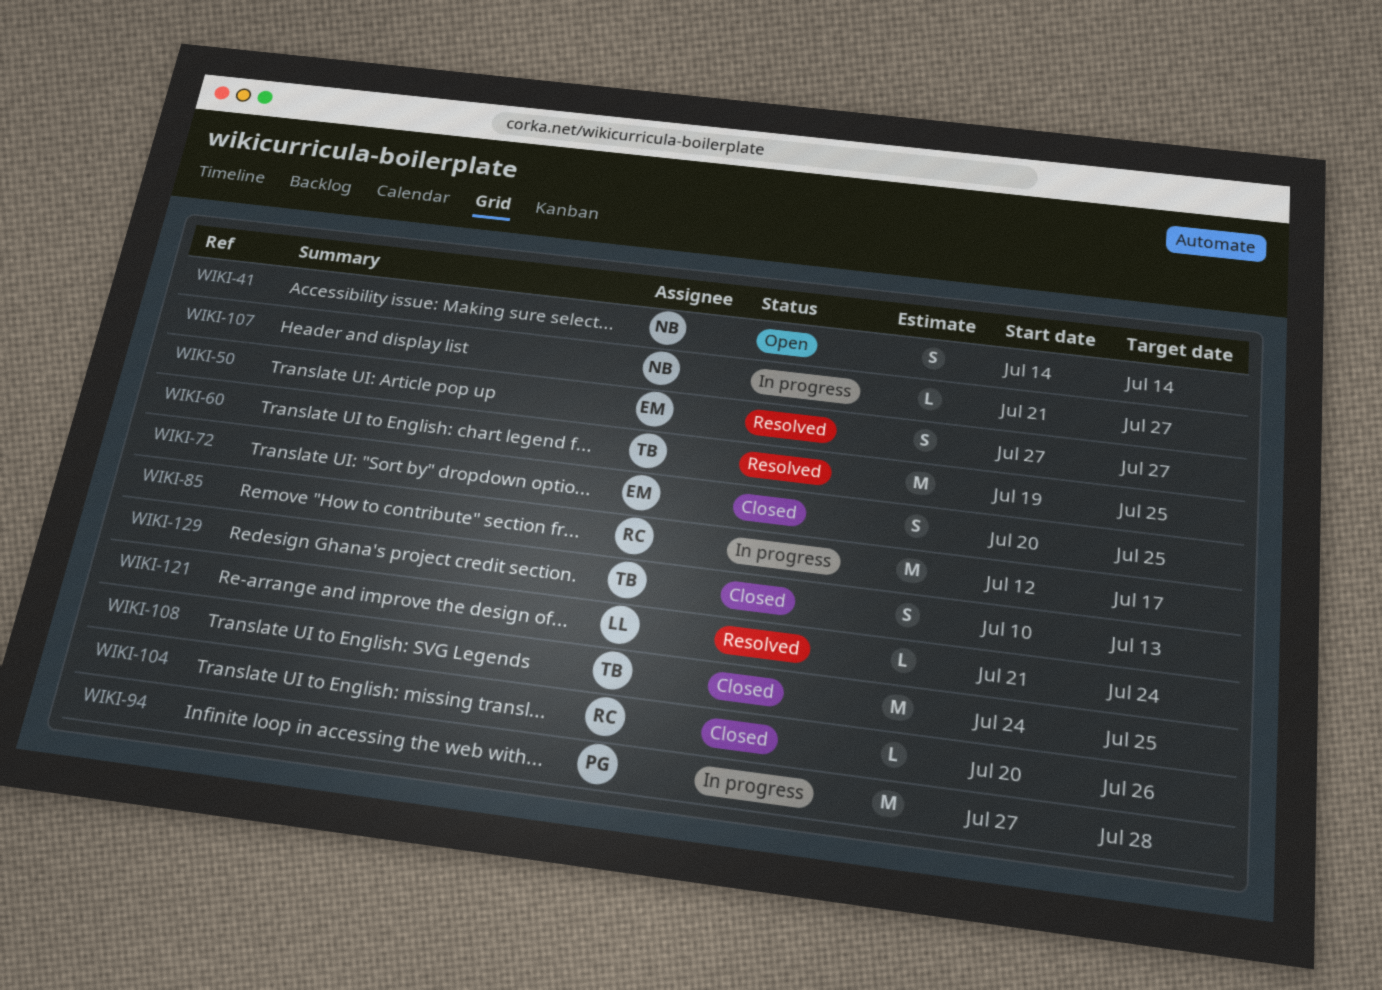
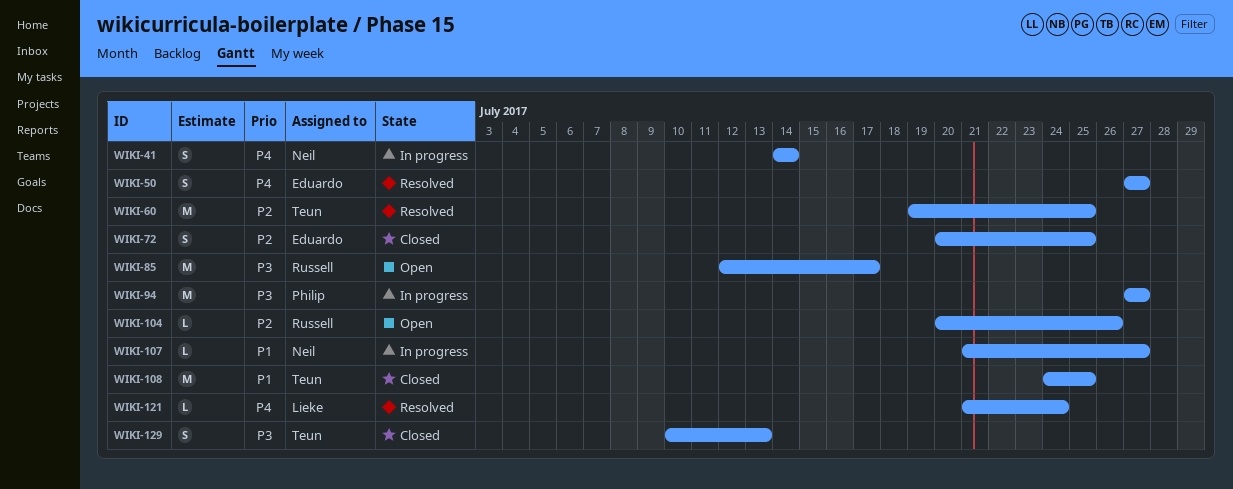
WIKI-41, status: Open -> In progress
WIKI-85, status: In progress -> Open
WIKI-94, due: Jul 28 -> Jul 27
WIKI-104, status: Closed -> Open

